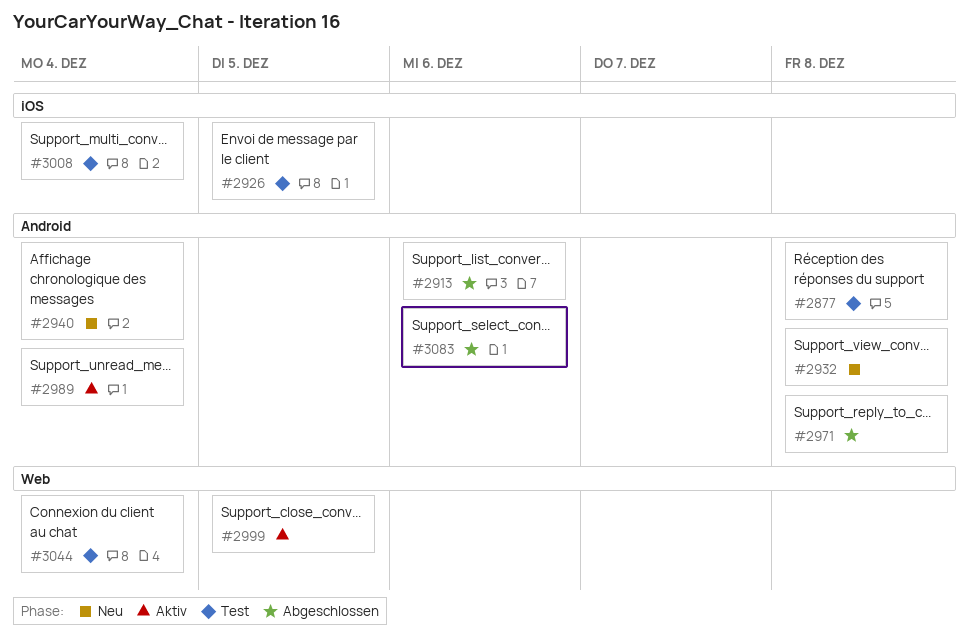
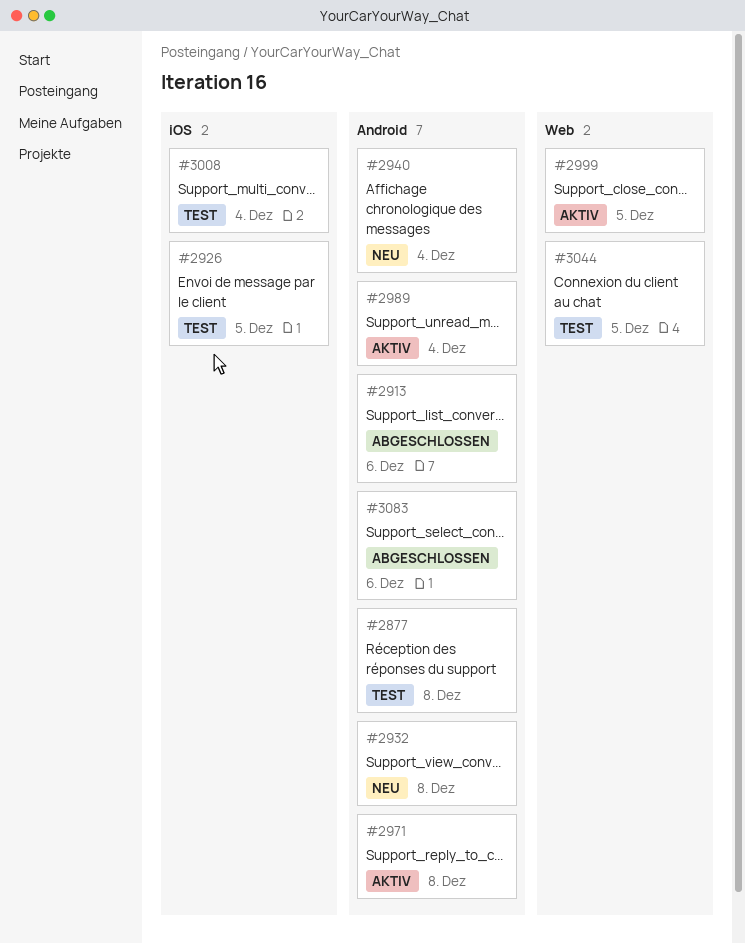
#2971, status: Abgeschlossen -> Aktiv
#3044, due: Dec 4 -> Dec 5

